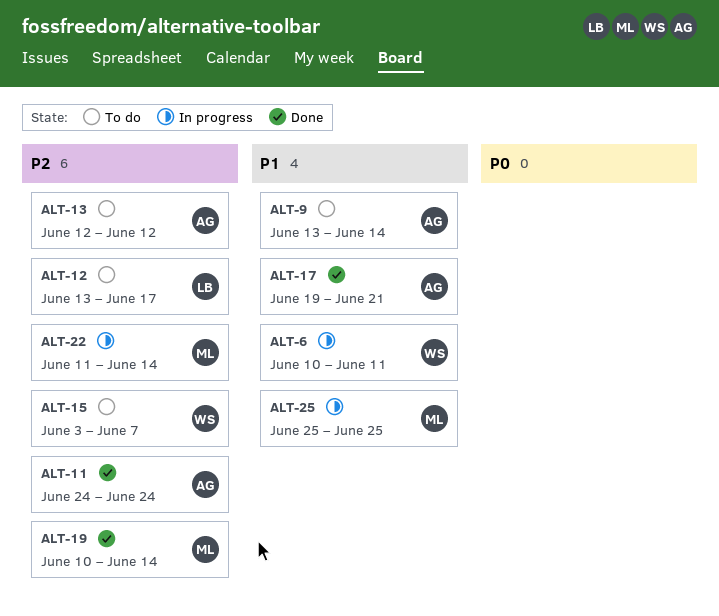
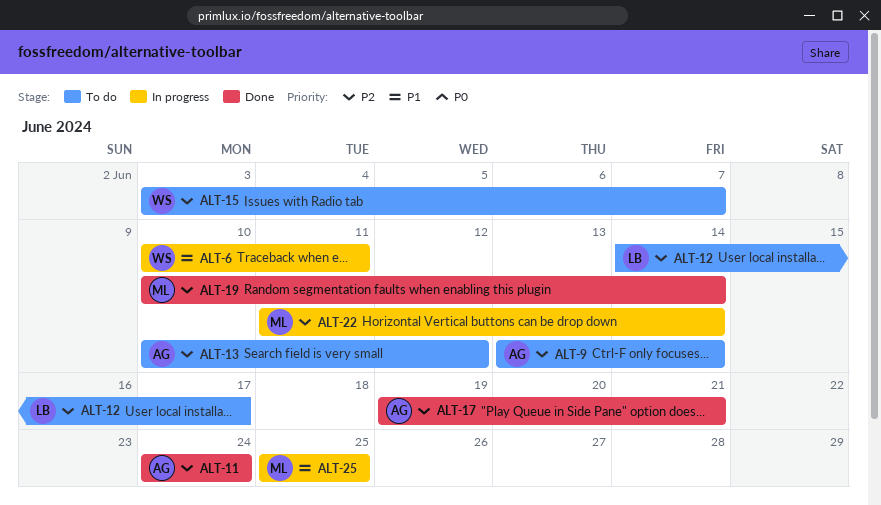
ALT-9, priority: P1 -> P2
ALT-12, start: Jun 13 -> Jun 14
ALT-13, start: Jun 12 -> Jun 10
ALT-17, priority: P1 -> P2

